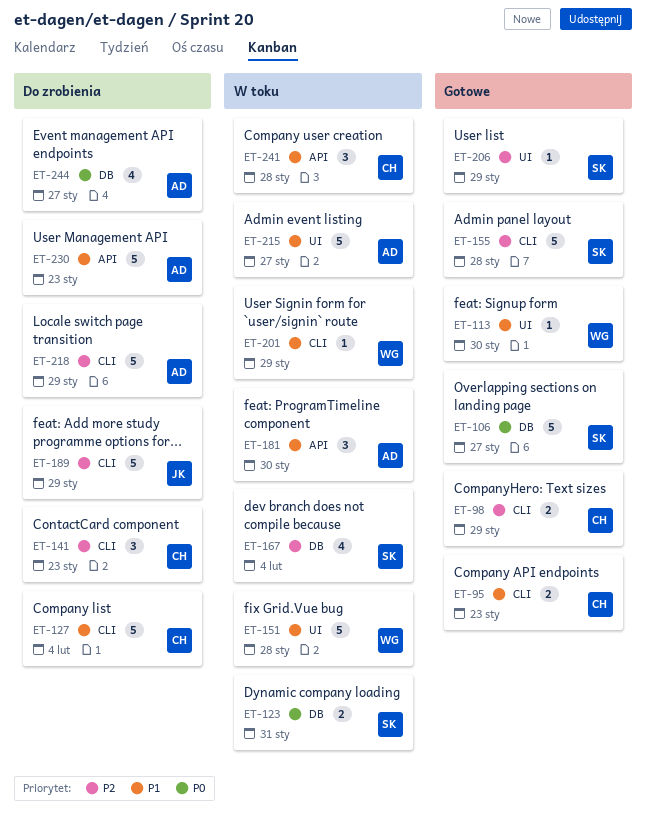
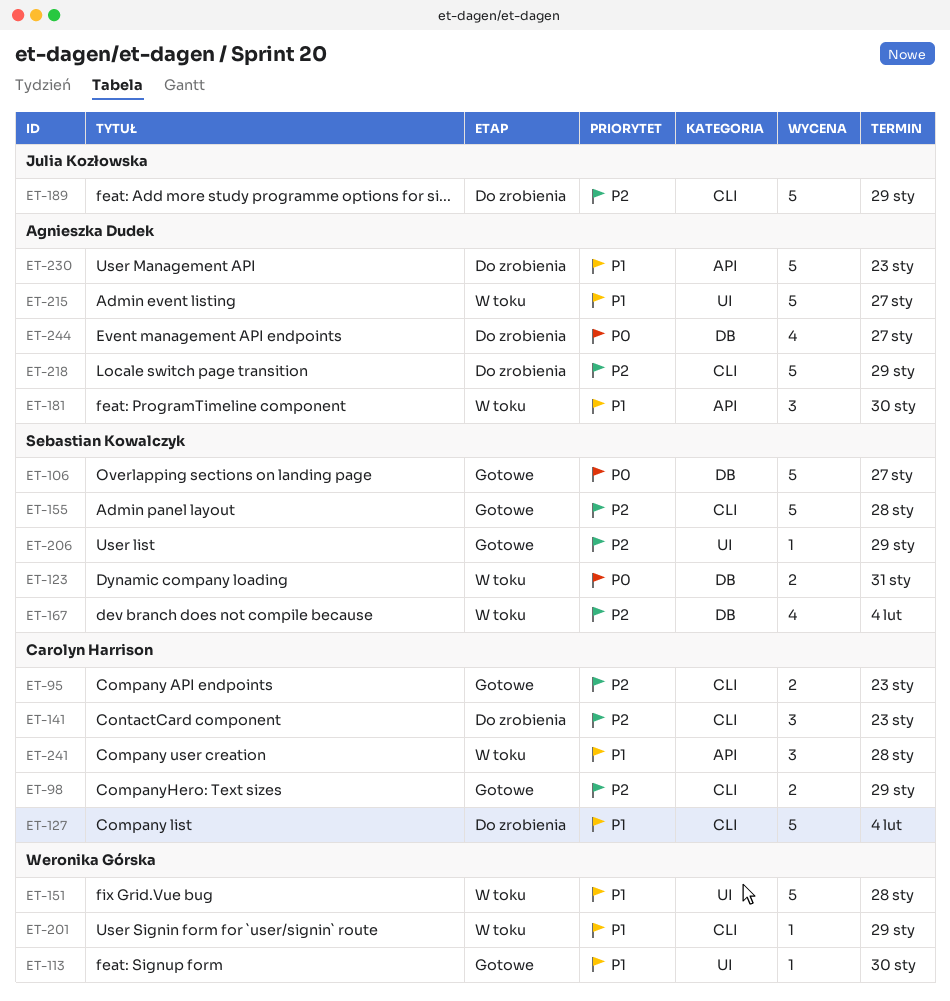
ET-95, priority: P1 -> P2

